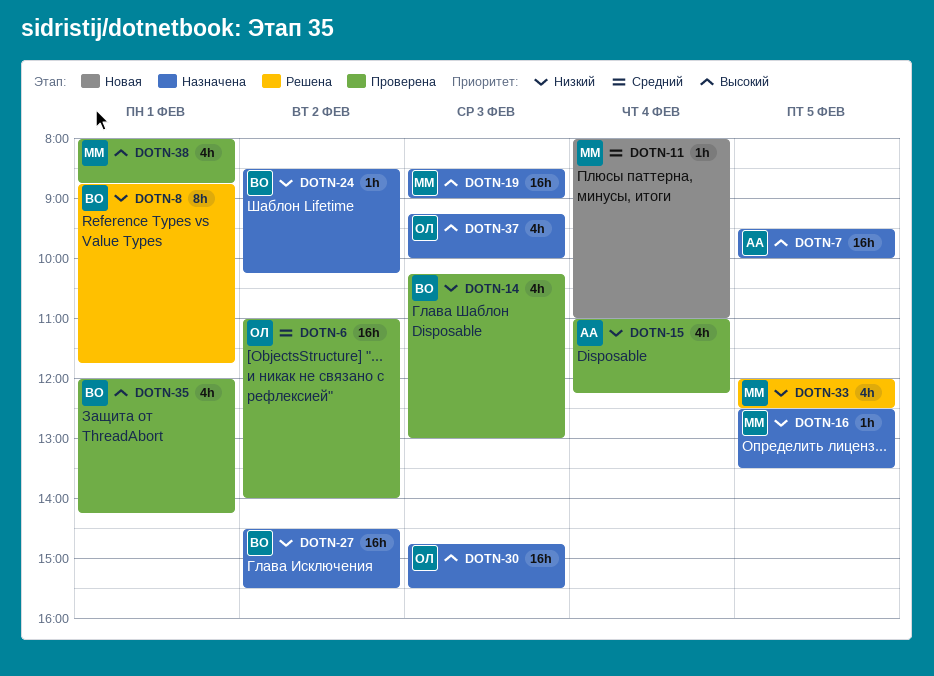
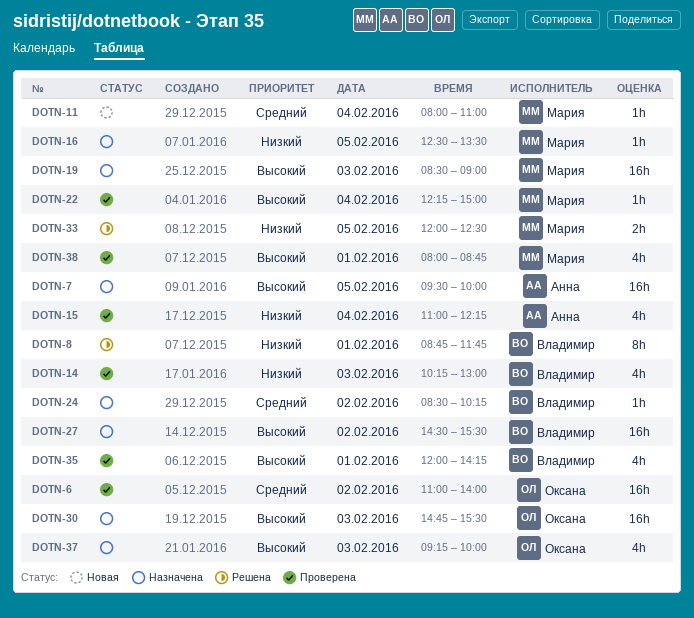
DOTN-22: none -> present
DOTN-24, priority: Низкий -> Средний
DOTN-27, priority: Низкий -> Высокий
DOTN-33, estimate: 4h -> 2h

